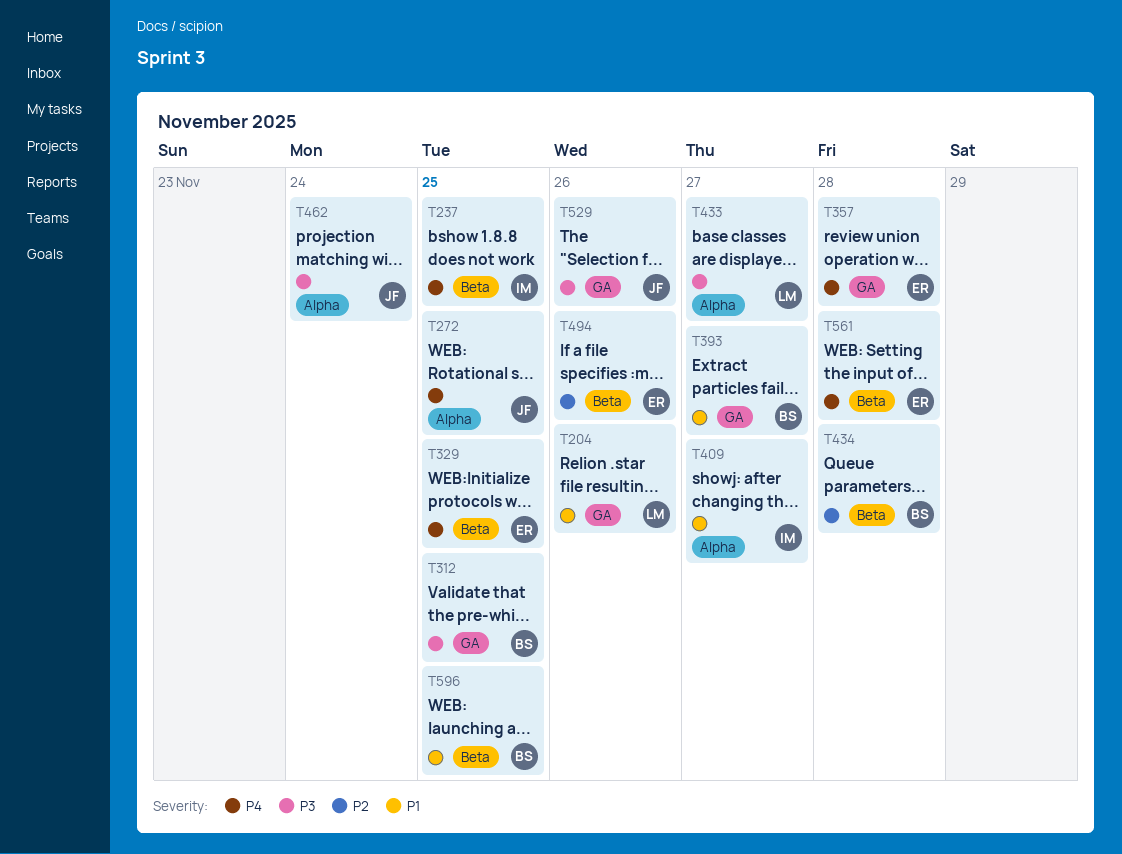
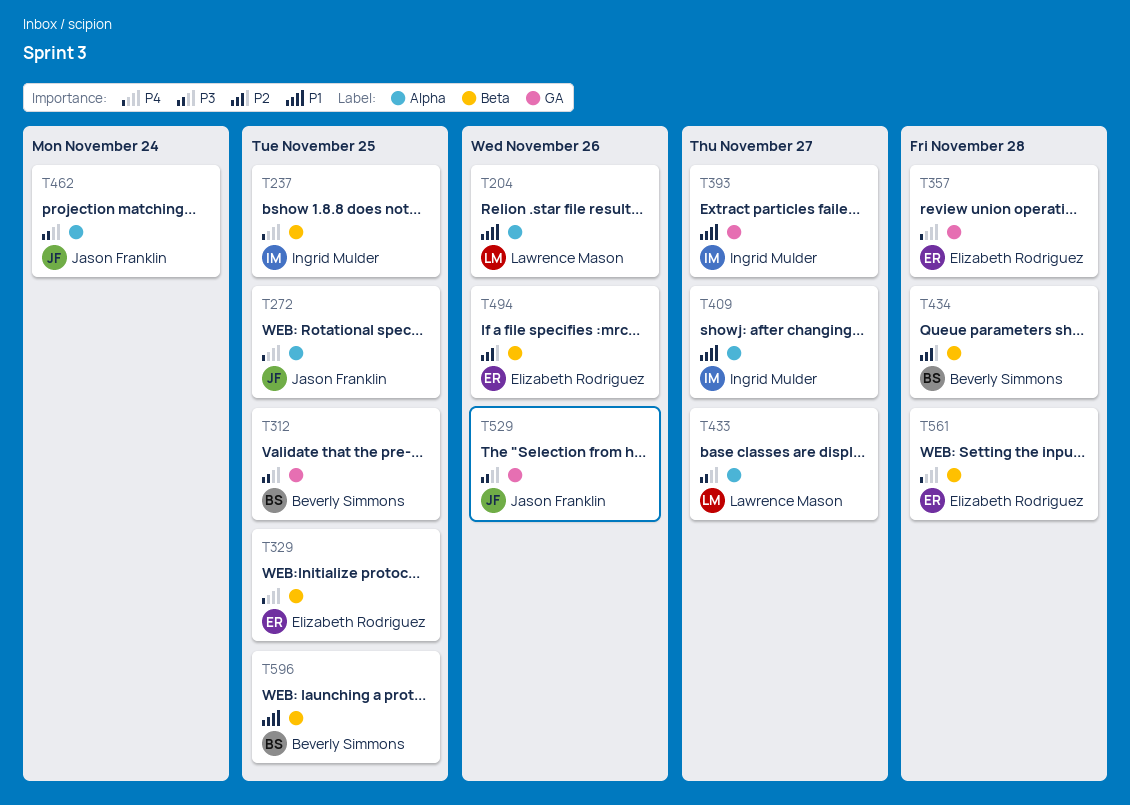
T204, label: GA -> Alpha
T393, owner: Beverly Simmons -> Ingrid Mulder

